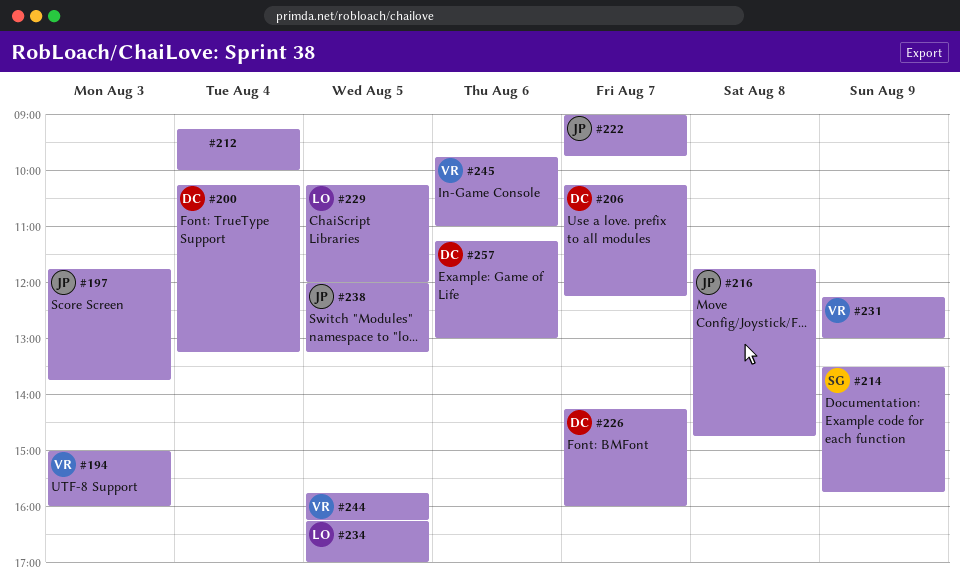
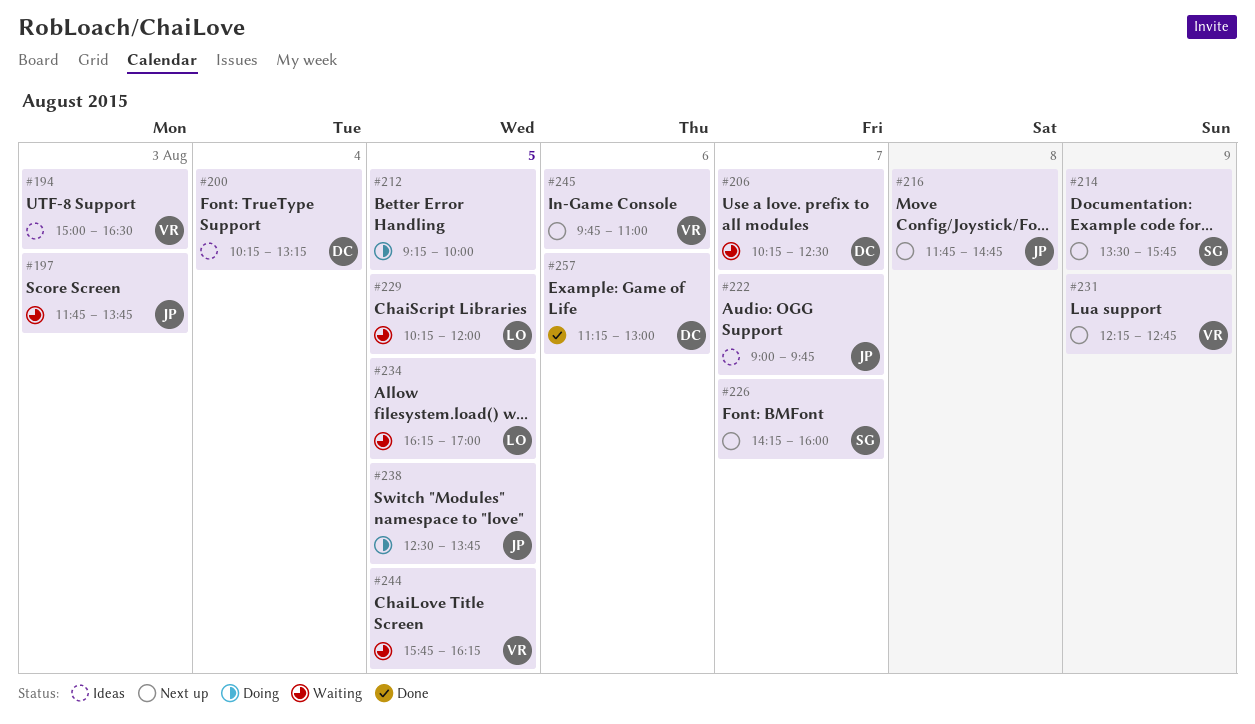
#194, ends: 16:00 -> 16:30
#206, ends: 12:15 -> 12:30
#212, day: Aug 4 -> Aug 5
#226, owner: DC -> SG
#231, ends: 13:00 -> 12:45
#238, begins: 12:00 -> 12:30
#238, ends: 13:15 -> 13:45

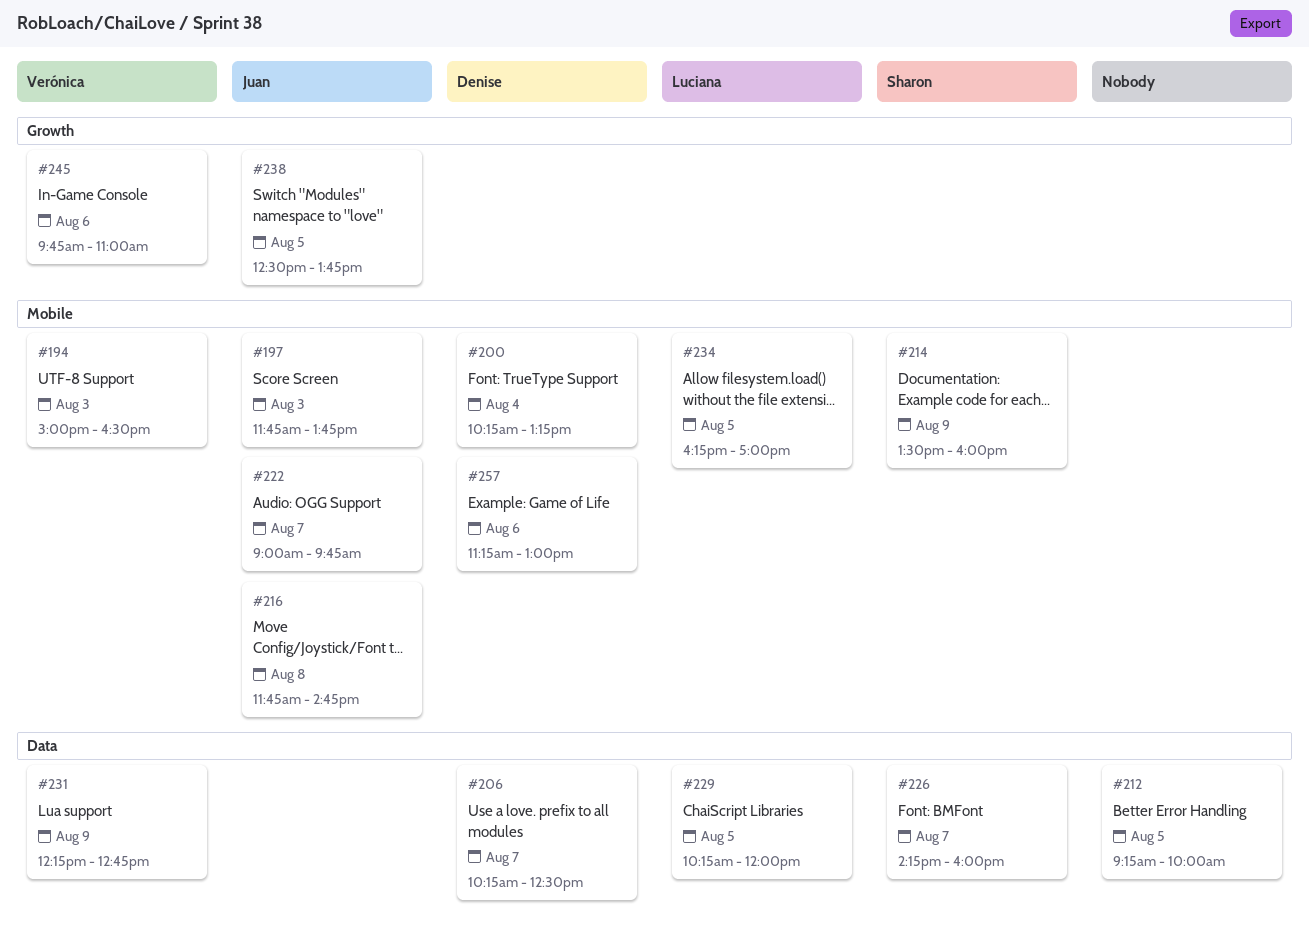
#214, ends: 15:45 -> 16:00
#244: present -> none

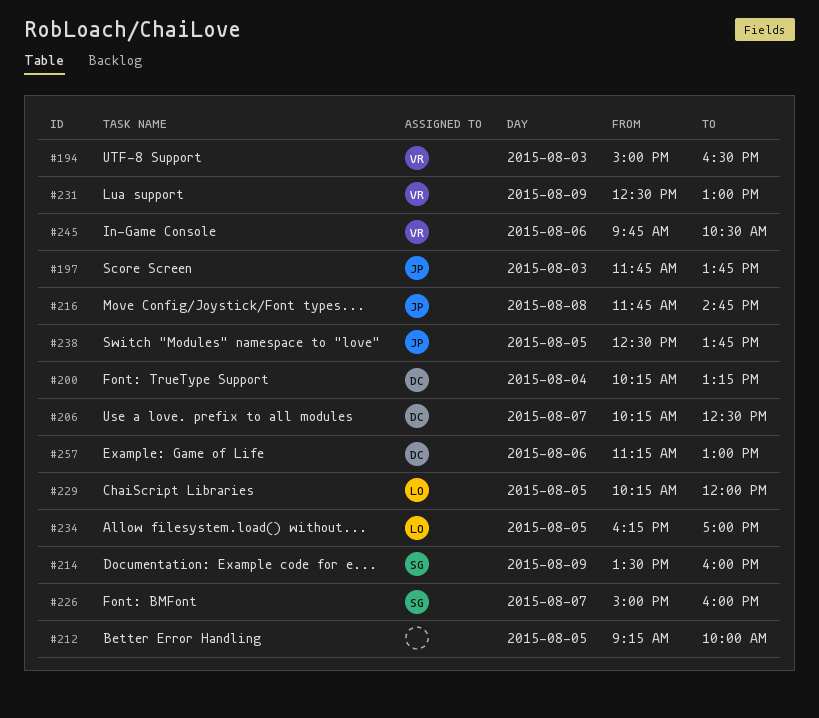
#222: present -> none
#226, begins: 14:15 -> 15:00
#231, begins: 12:15 -> 12:30
#231, ends: 12:45 -> 13:00
#245, ends: 11:00 -> 10:30

